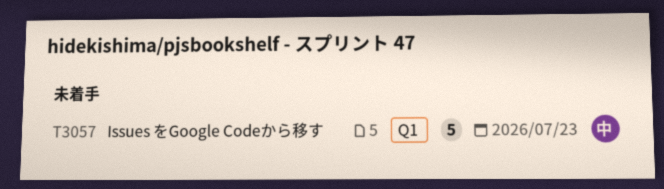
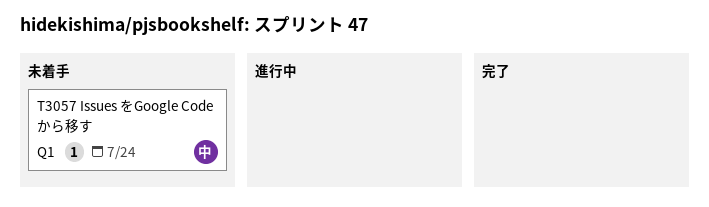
T3057, estimate: 5 -> 1
T3057, due: Jul 23 -> Jul 24

